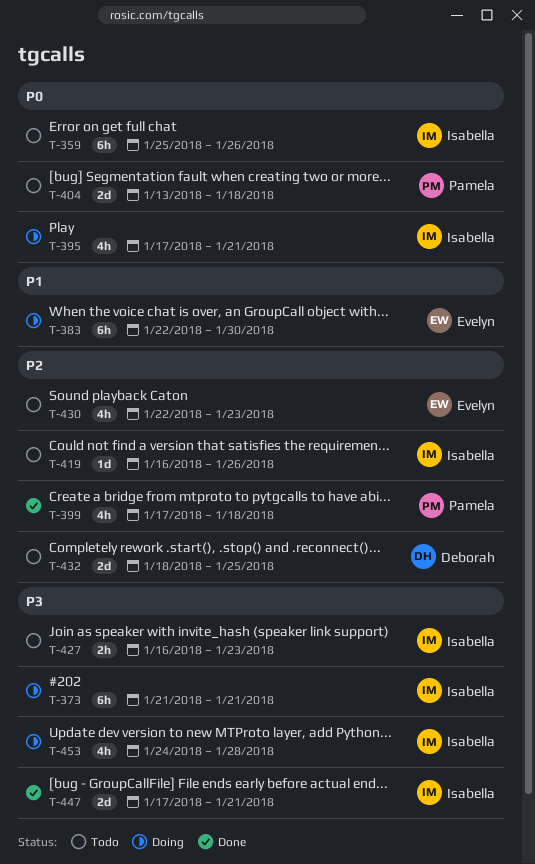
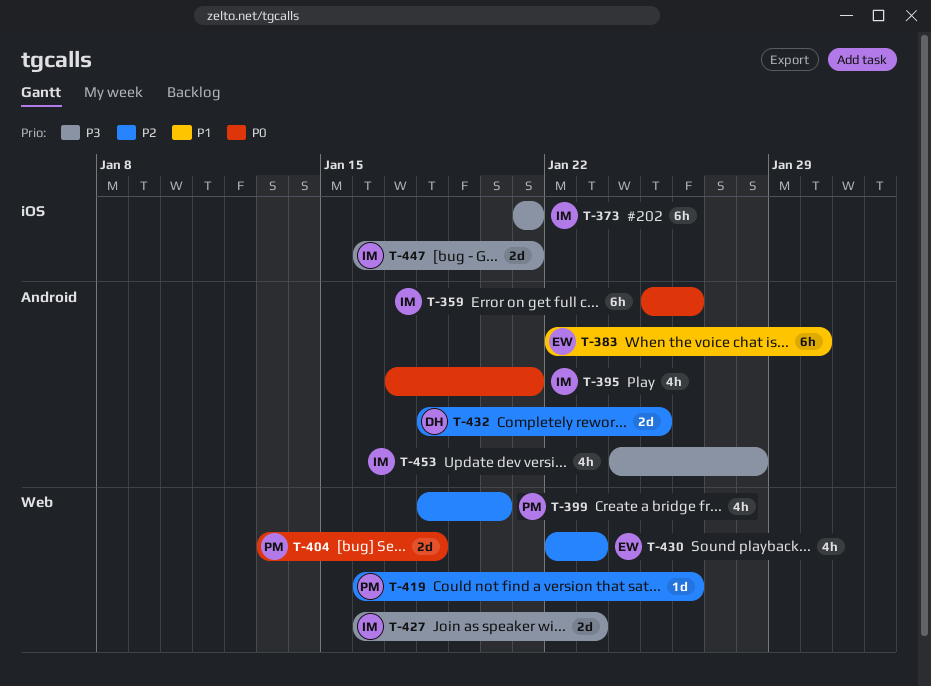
T-399, start: Jan 17 -> Jan 18
T-399, due: Jan 18 -> Jan 20
T-419, owner: Isabella -> Pamela
T-427, estimate: 2h -> 2d
T-447, start: Jan 17 -> Jan 16

